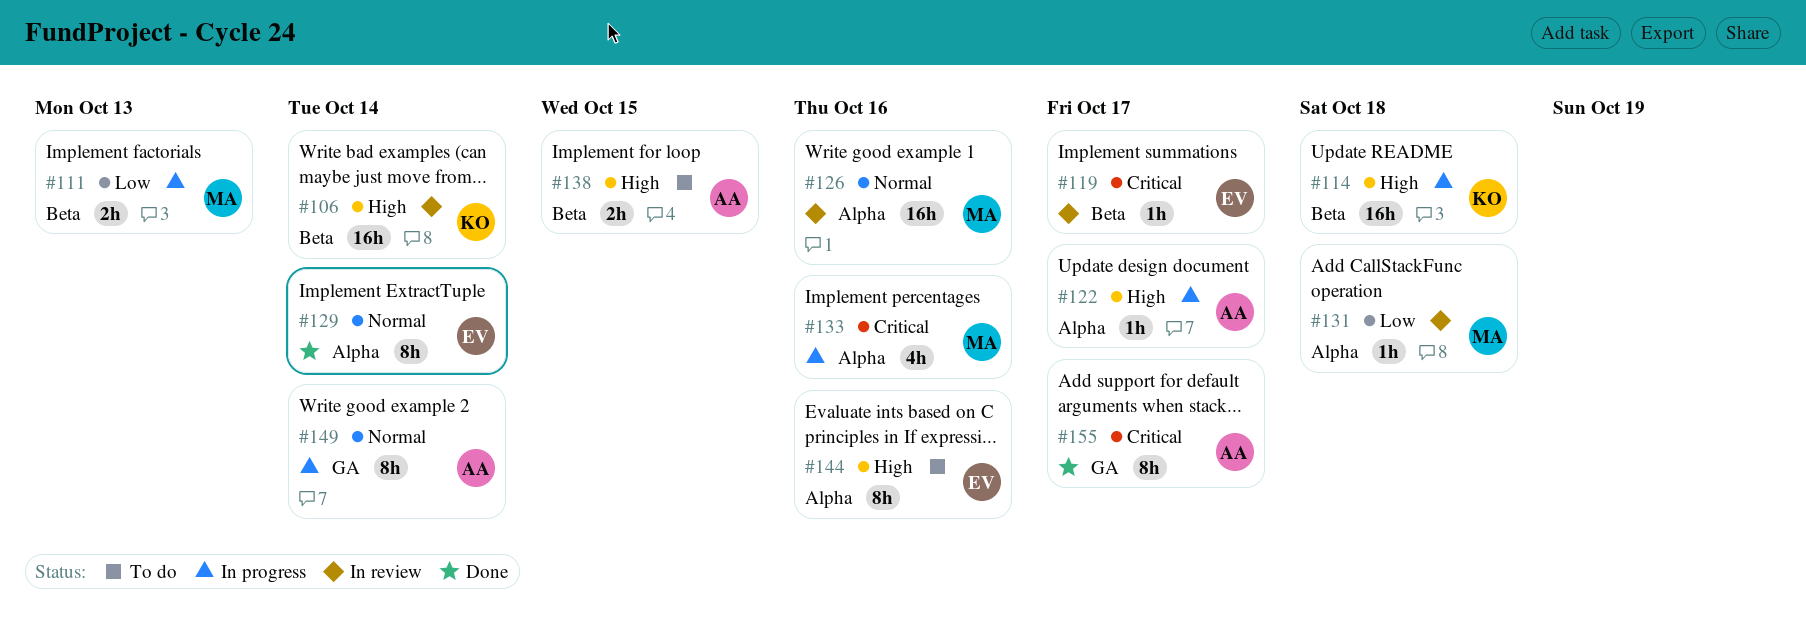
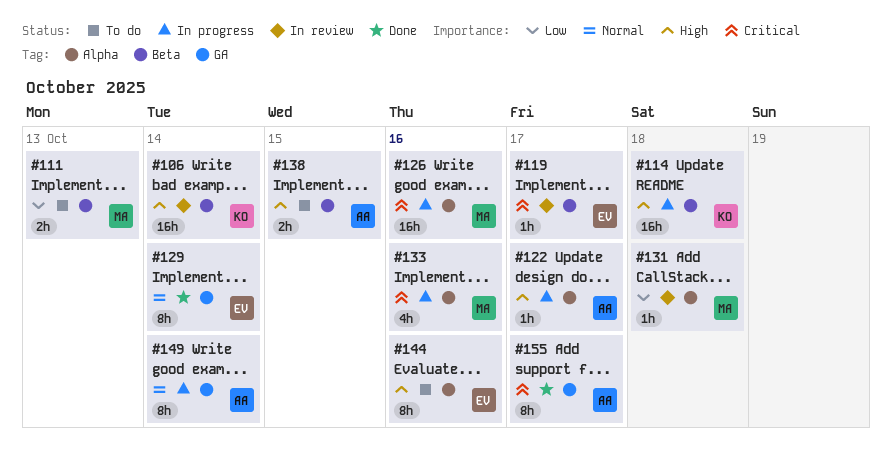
#111, status: In progress -> To do
#126, status: In review -> In progress
#126, priority: Normal -> Critical
#129, label: Alpha -> GA

